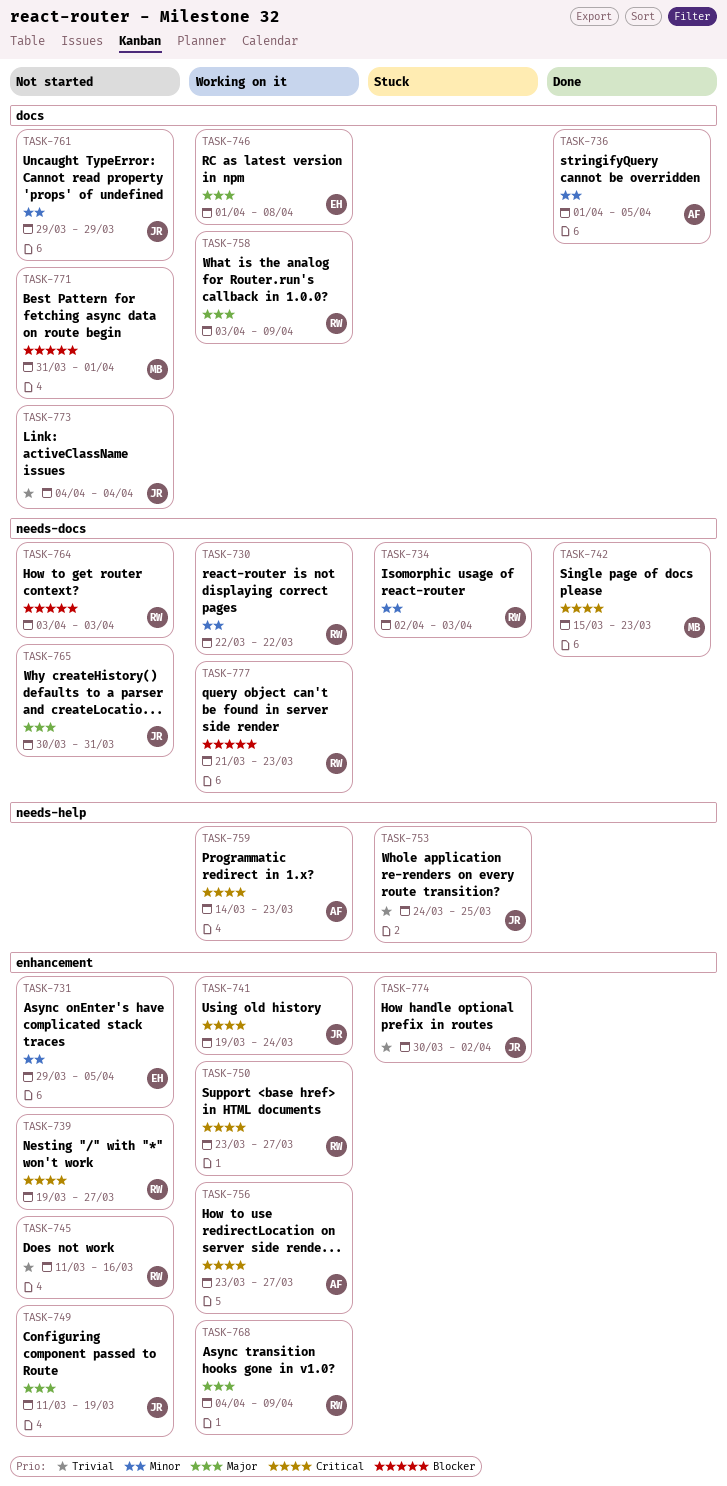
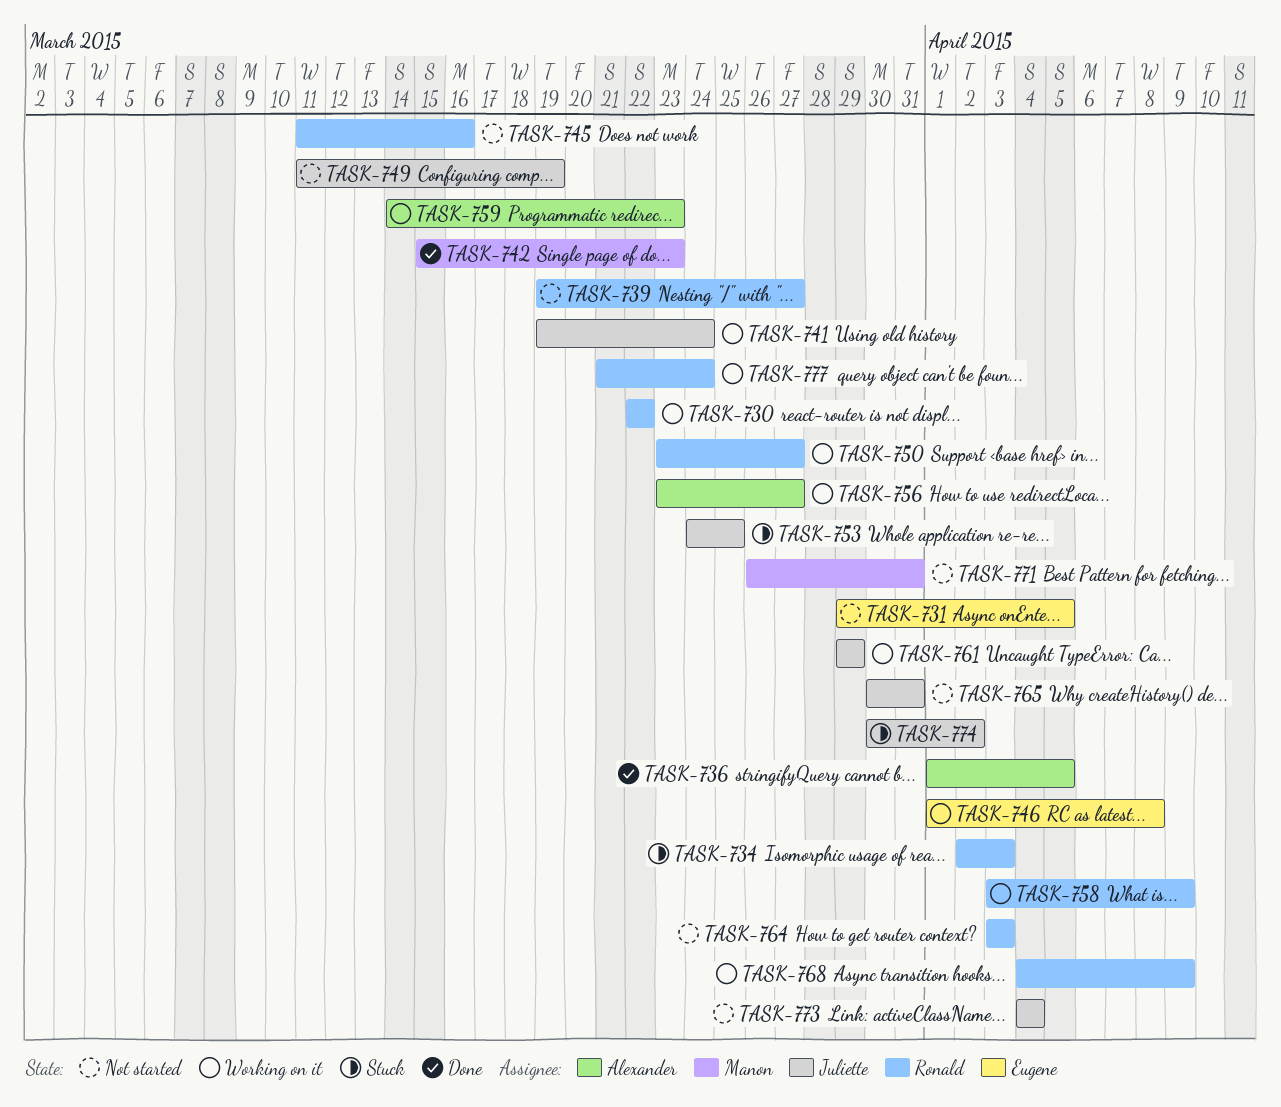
TASK-761, status: Not started -> Working on it
TASK-771, start: Mar 31 -> Mar 26
TASK-771, due: Apr 1 -> Mar 31
TASK-777, due: Mar 23 -> Mar 24

